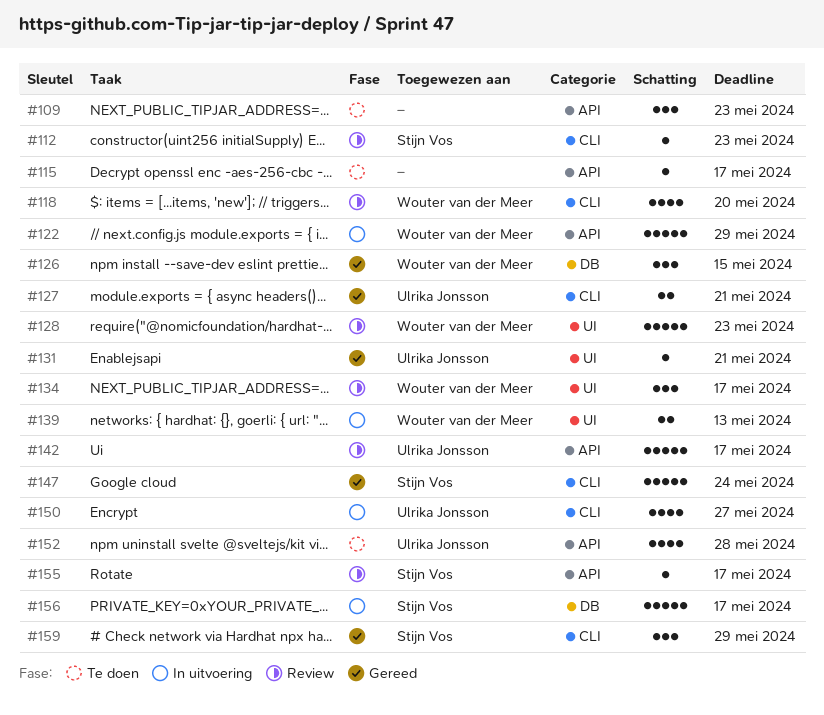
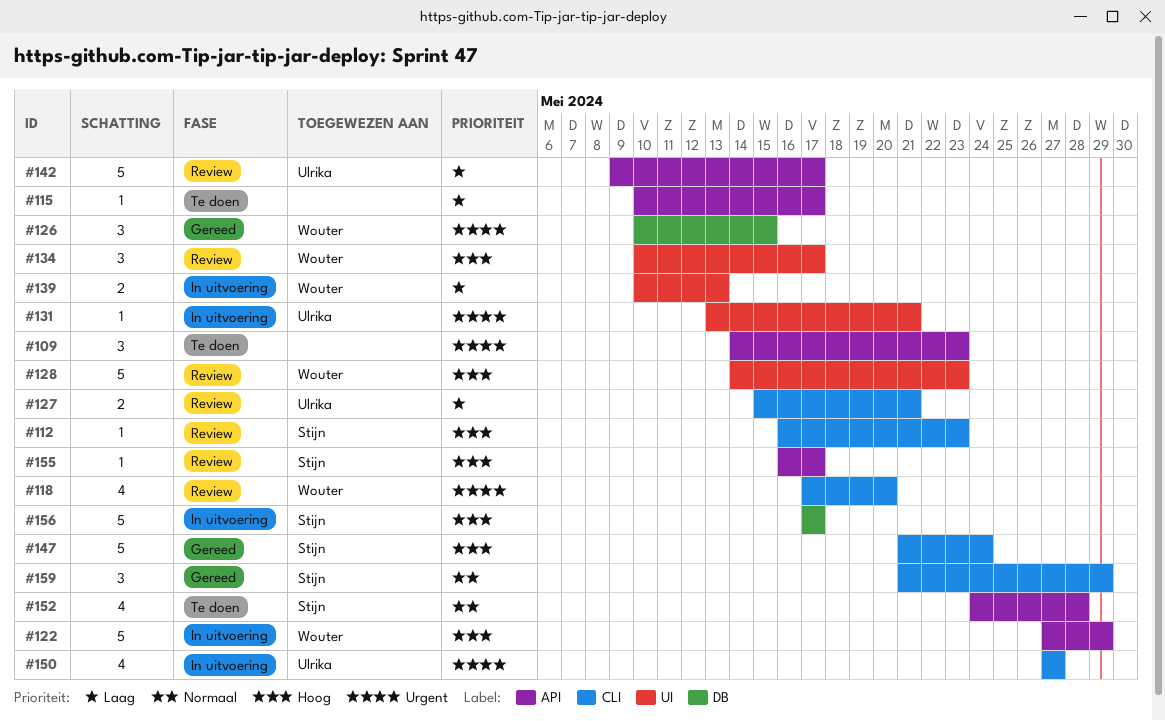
#127, status: Gereed -> Review
#131, status: Gereed -> In uitvoering
#152, owner: Ulrika Jonsson -> Stijn Vos

